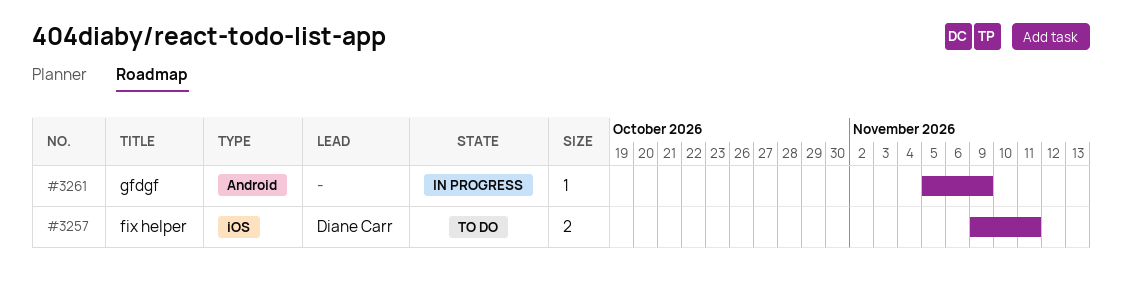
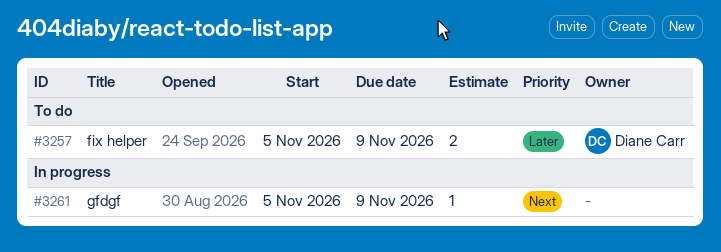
#3257, start: Nov 9 -> Nov 5
#3257, due: Nov 11 -> Nov 9

